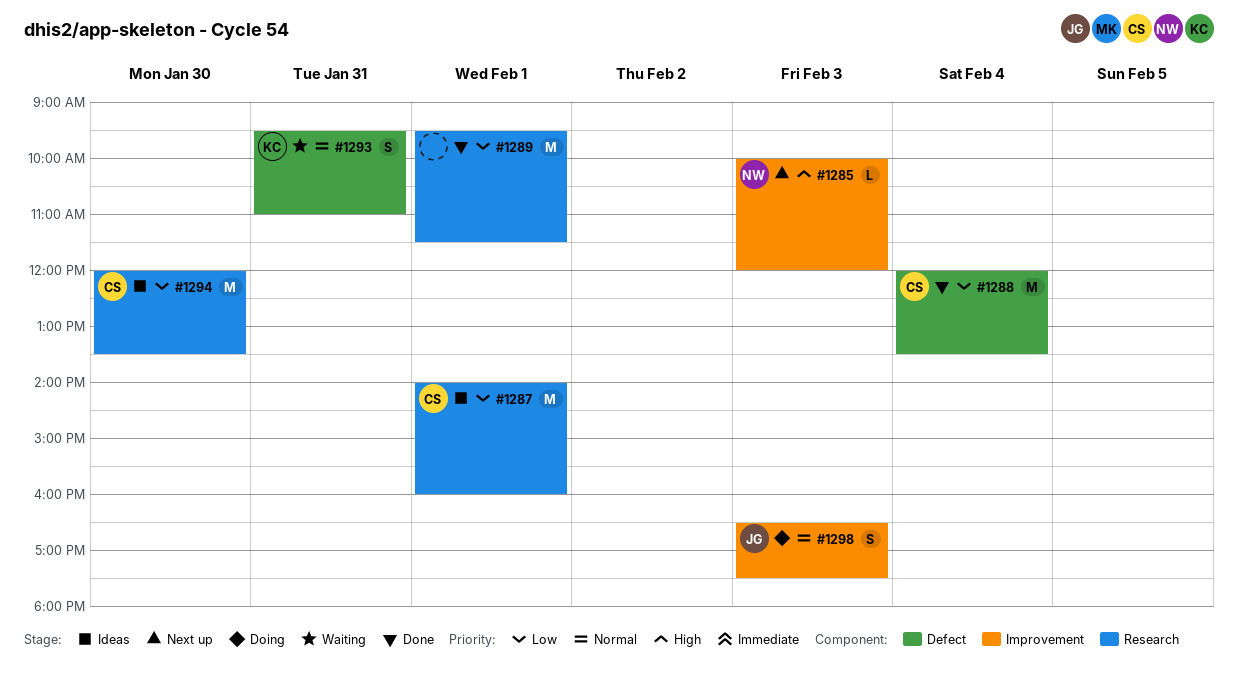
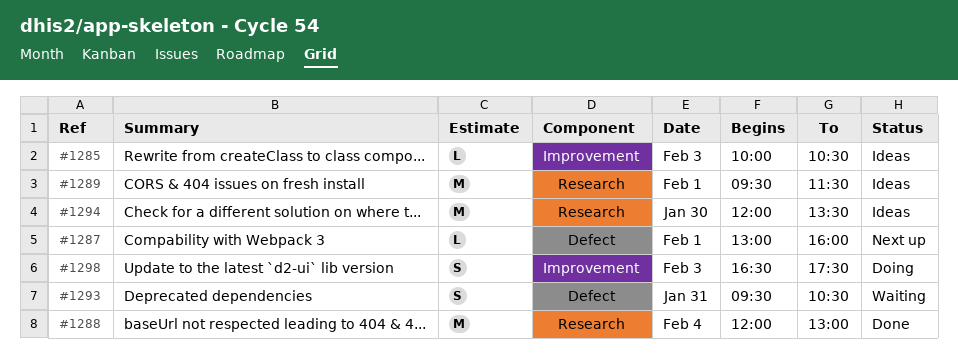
#1285, status: Next up -> Ideas
#1285, ends: 12:00 -> 10:30
#1287, status: Ideas -> Next up
#1287, label: Research -> Defect
#1287, estimate: M -> L
#1287, begins: 14:00 -> 13:00
#1288, label: Defect -> Research
#1288, ends: 13:30 -> 13:00
#1289, status: Done -> Ideas
#1293, ends: 11:00 -> 10:30

